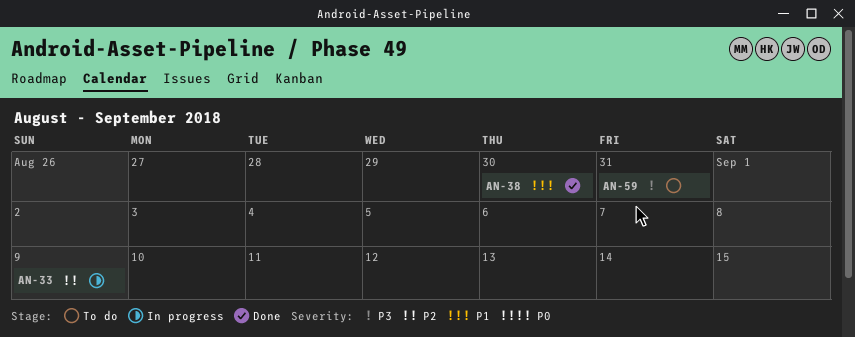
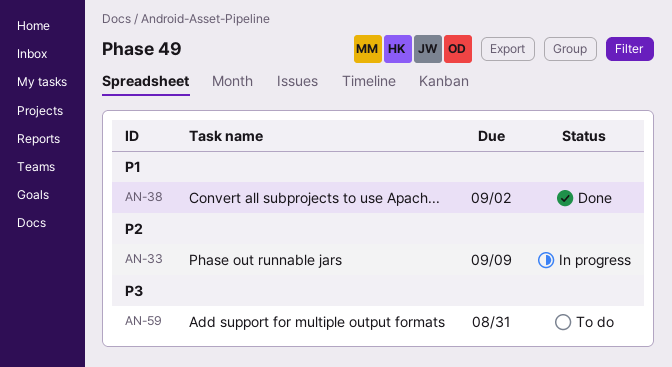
AN-38, due: Aug 30 -> Sep 2

